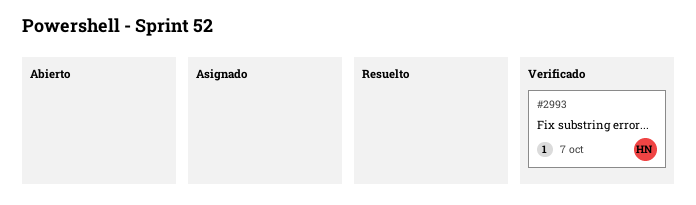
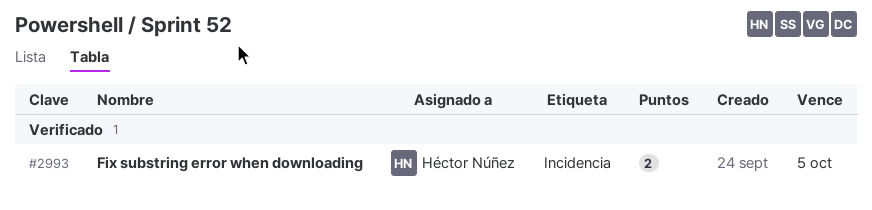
#2993, estimate: 1 -> 2
#2993, due: Oct 7 -> Oct 5

